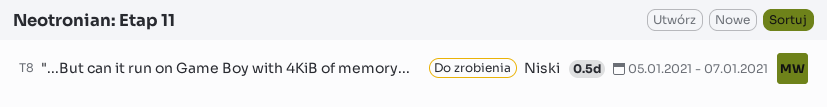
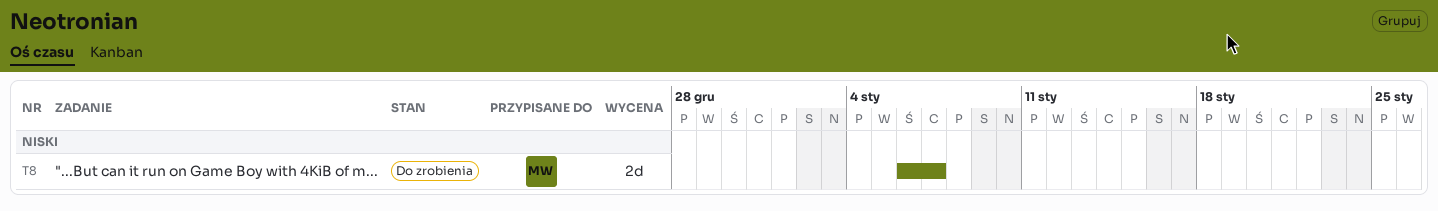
T8, estimate: 0.5d -> 2d
T8, start: Jan 5 -> Jan 6

